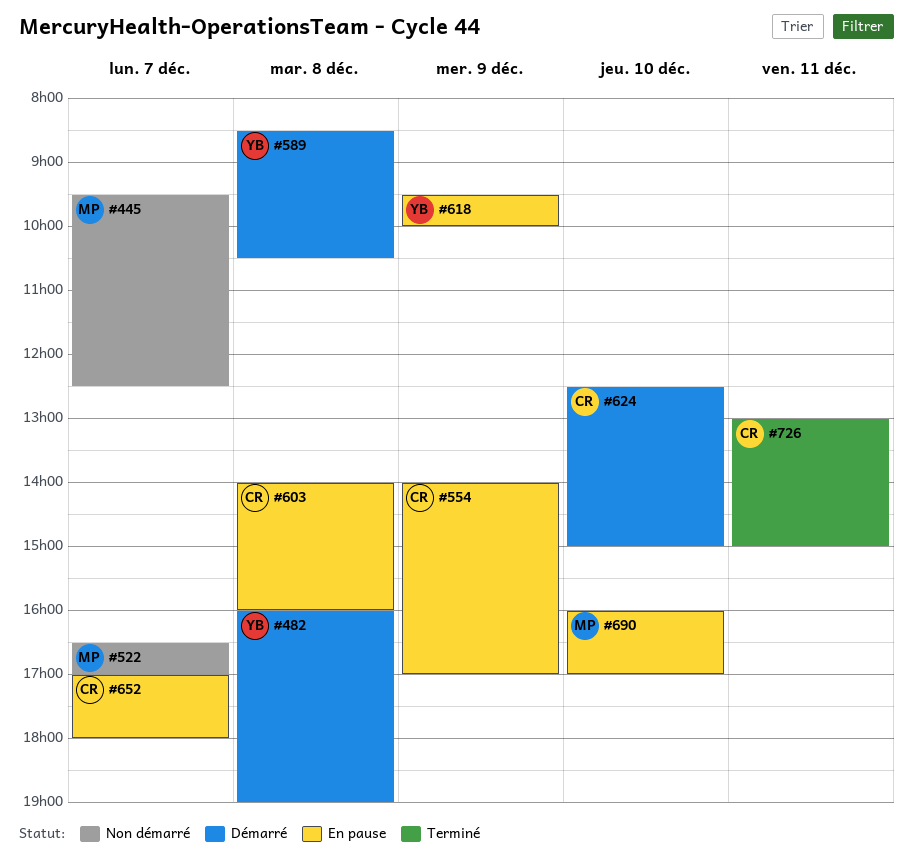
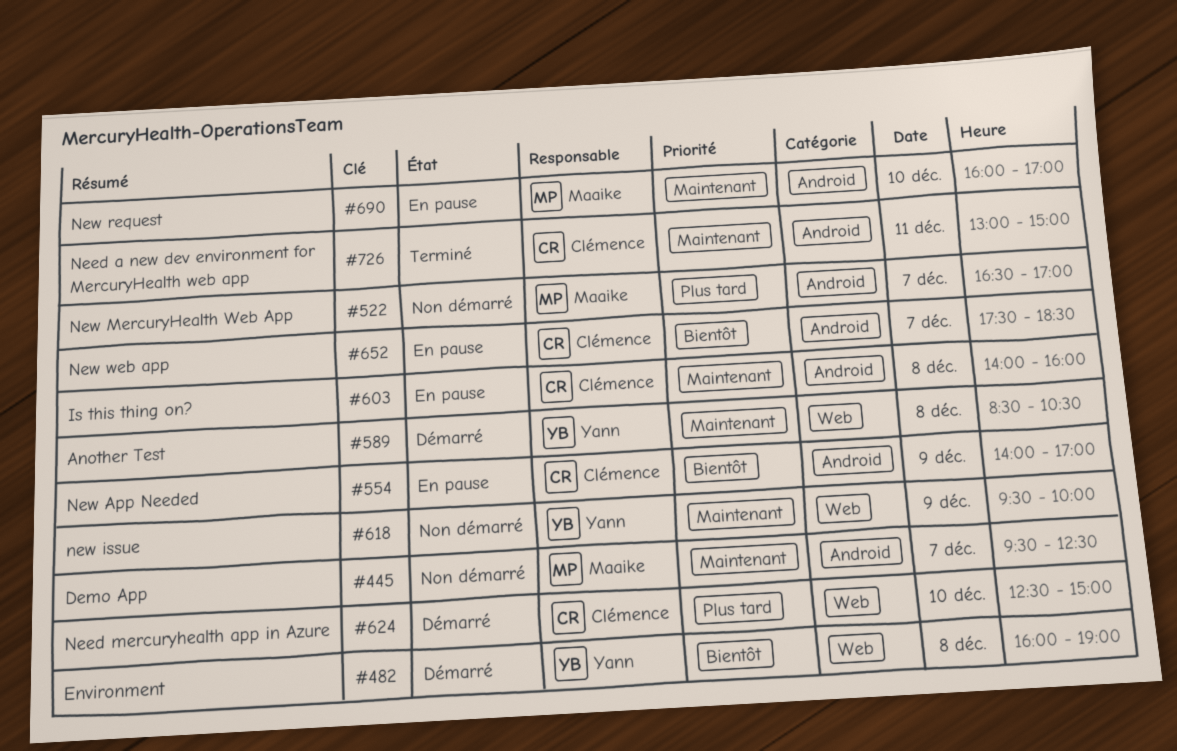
#618, status: En pause -> Non démarré
#652, begins: 17:00 -> 17:30
#652, ends: 18:00 -> 18:30

